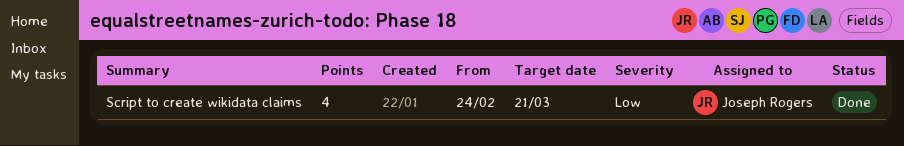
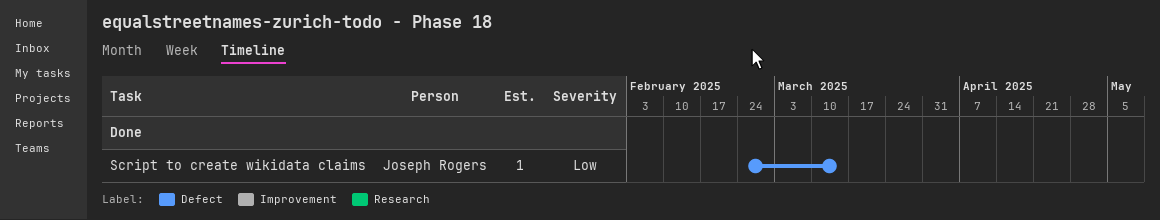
Script to create wikidata claims, estimate: 4 -> 1
Script to create wikidata claims, due: Mar 21 -> Mar 14

